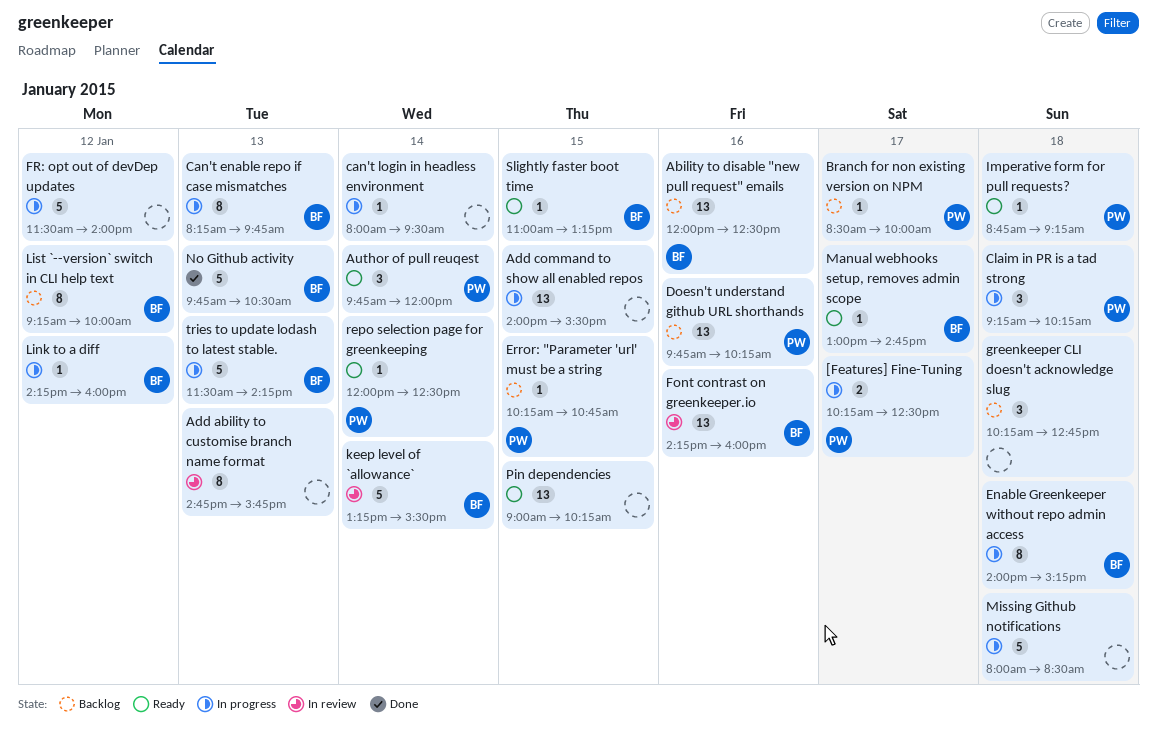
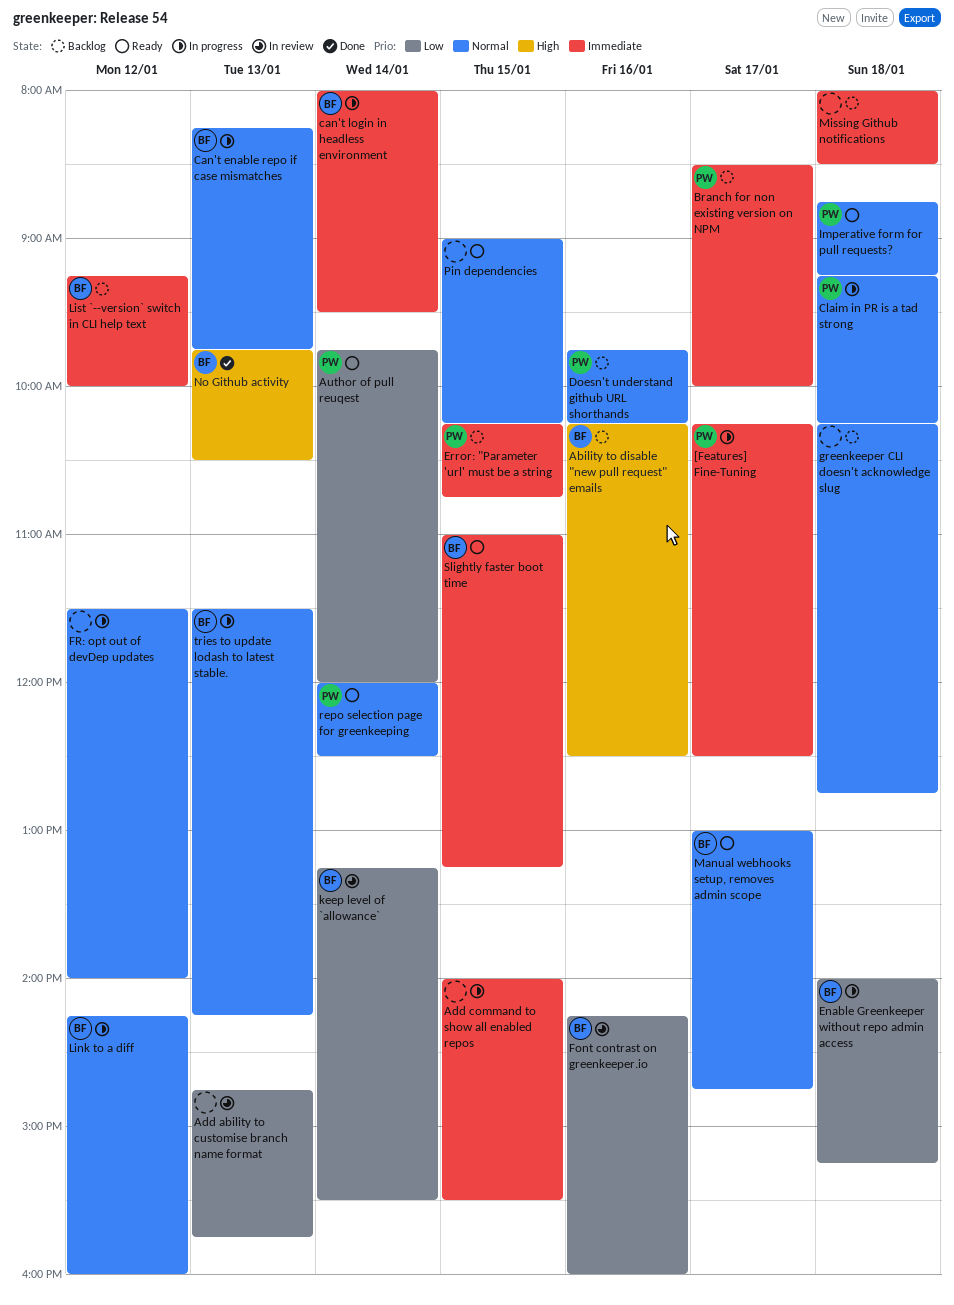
Ability to disable "new pull request" emails, begins: 12:00 -> 10:15
can't login in headless environment, owner: none -> BF
Missing Github notifications, status: In progress -> Backlog

